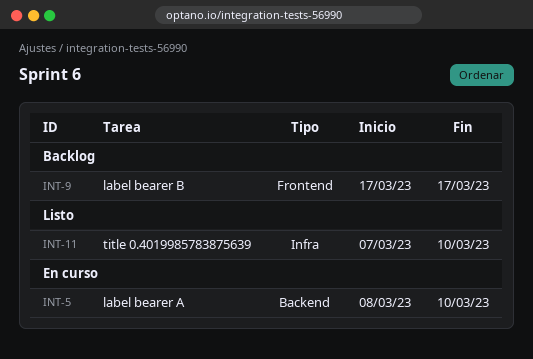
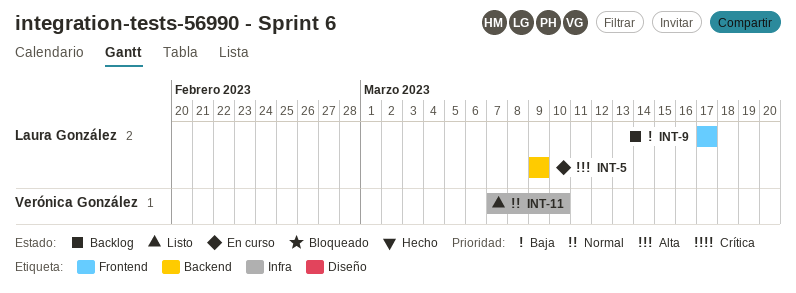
INT-5, start: Mar 8 -> Mar 9
INT-5, due: Mar 10 -> Mar 9

